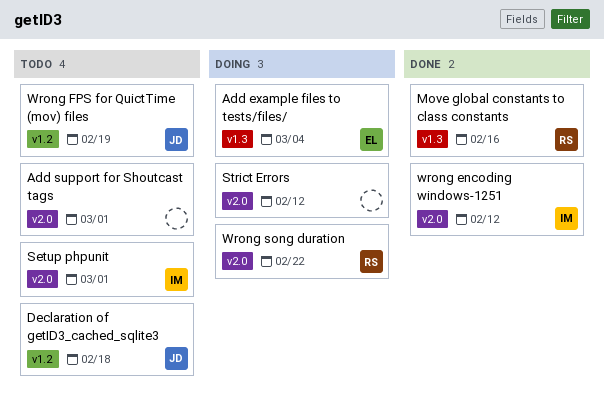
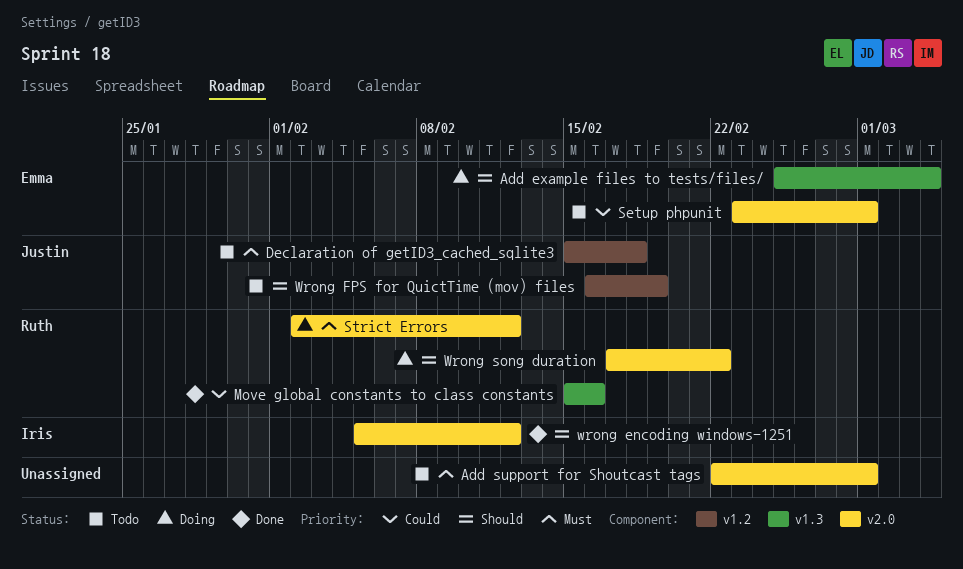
Setup phpunit, owner: Iris -> Emma
Strict Errors, owner: none -> Ruth

